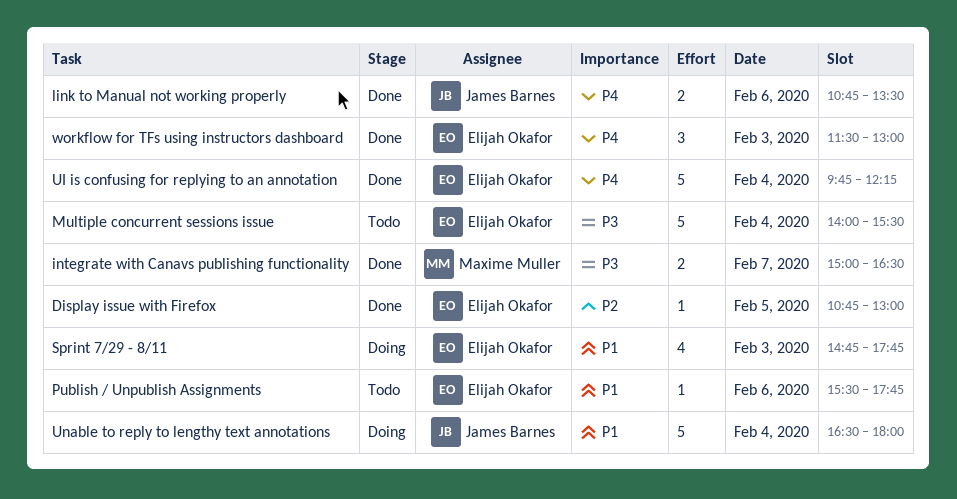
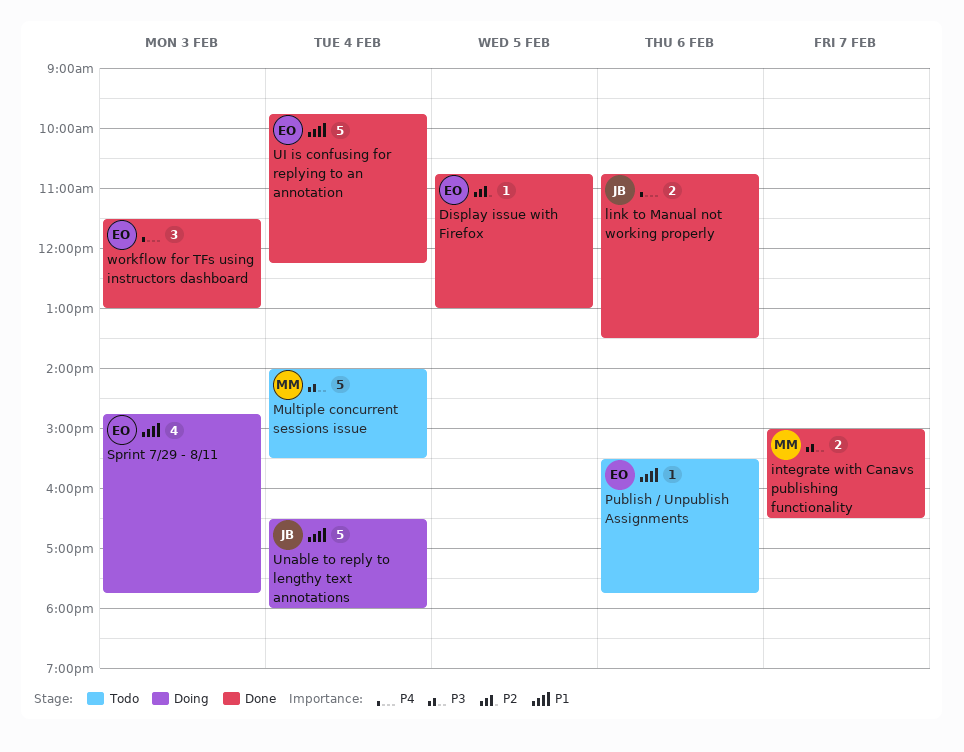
Multiple concurrent sessions issue, owner: Elijah Okafor -> Maxime Muller
UI is confusing for replying to an annotation, priority: P4 -> P1

